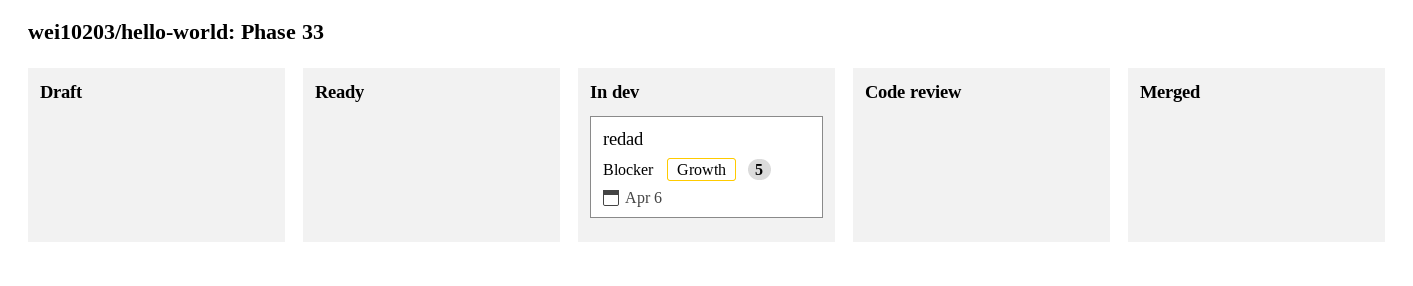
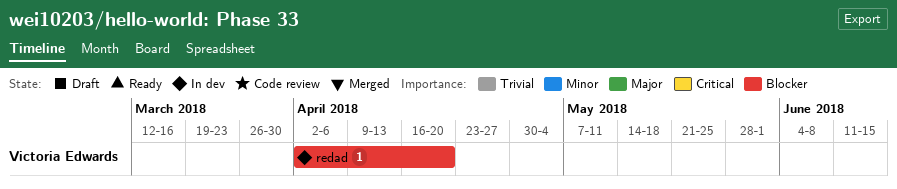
redad, estimate: 5 -> 1
redad, due: Apr 6 -> Apr 20

